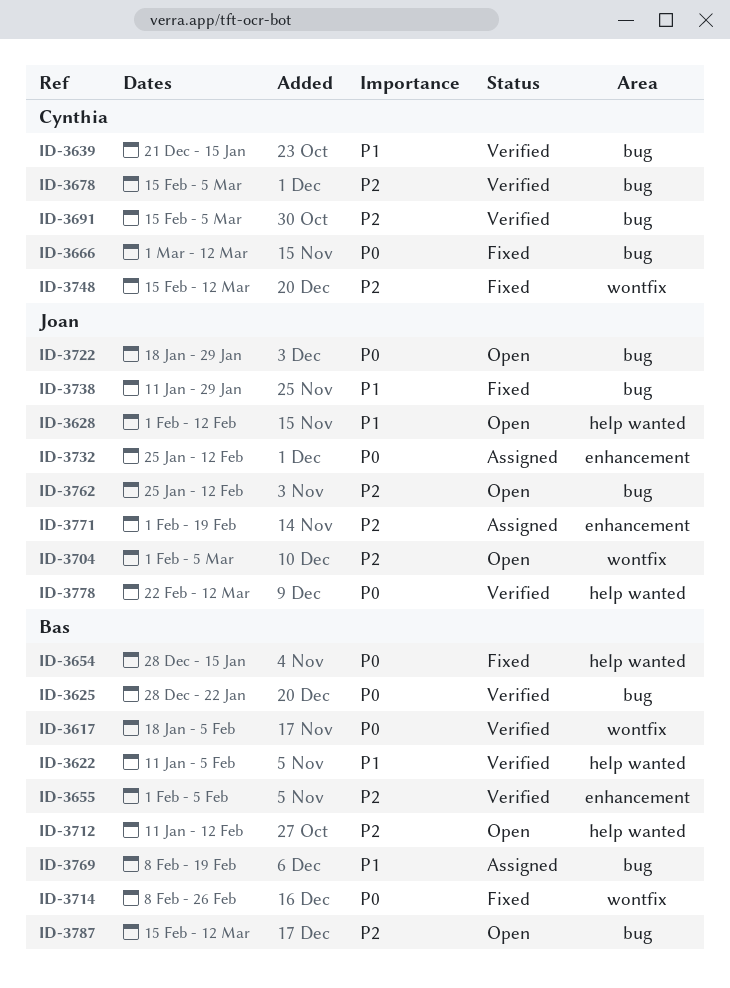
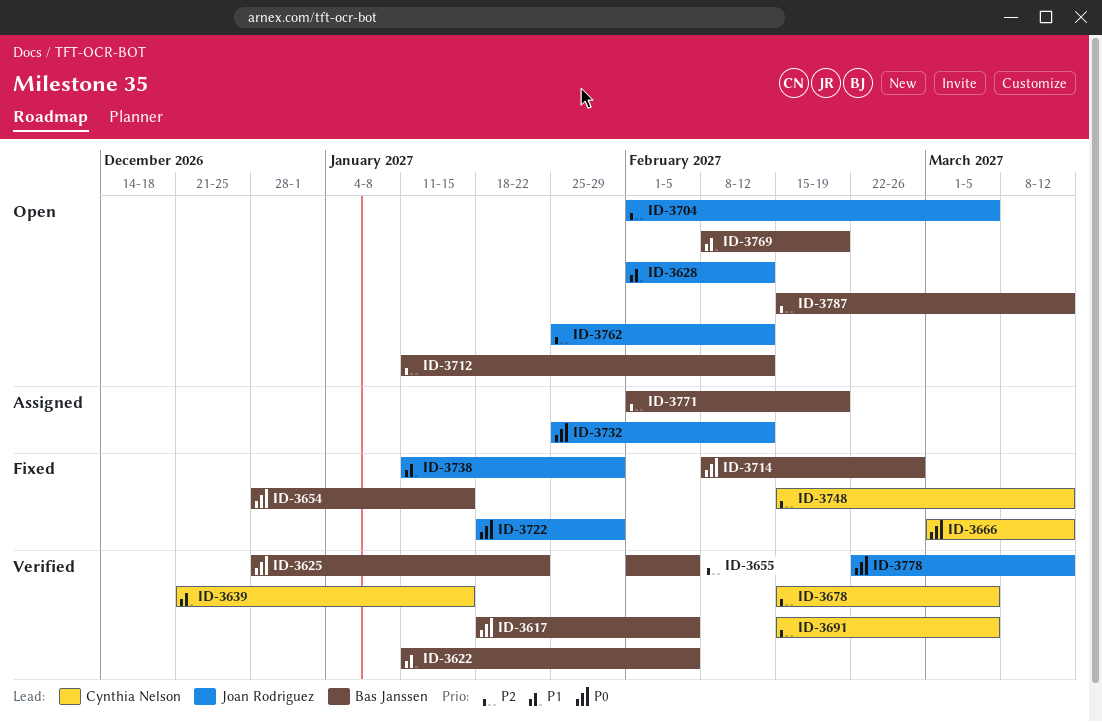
ID-3722, status: Open -> Fixed
ID-3769, status: Assigned -> Open
ID-3771, owner: Joan Rodriguez -> Bas Janssen

